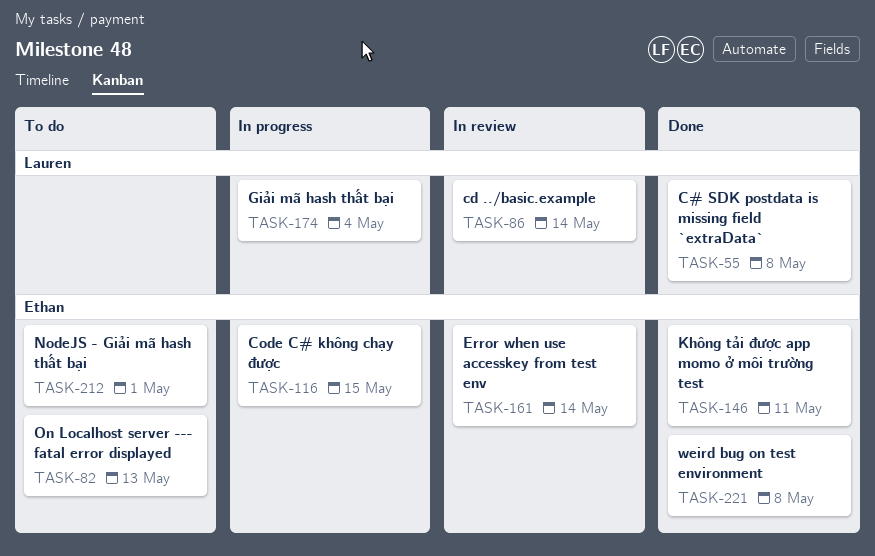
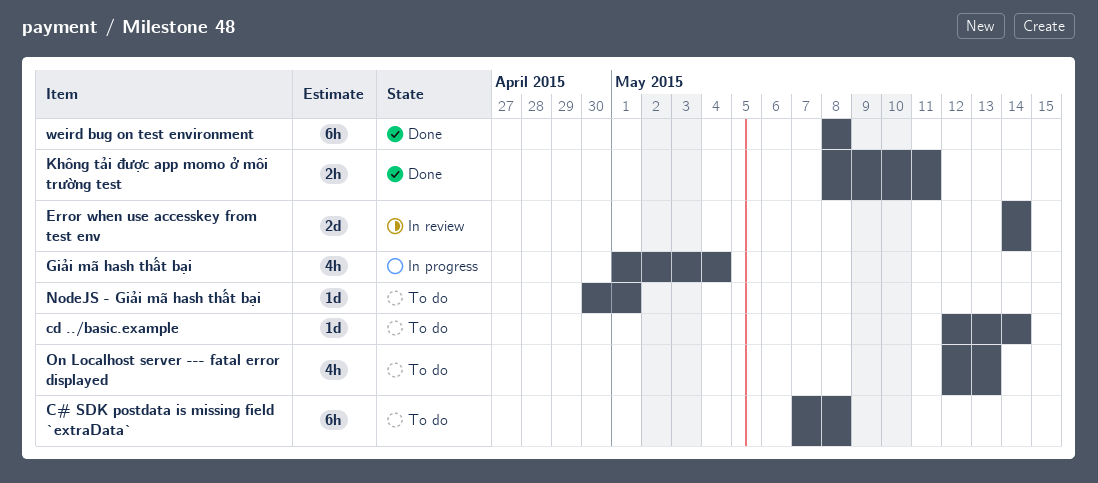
C# SDK postdata is missing field `extraData`, status: Done -> To do
cd ../basic.example, status: In review -> To do
Code C# không chạy được: present -> none

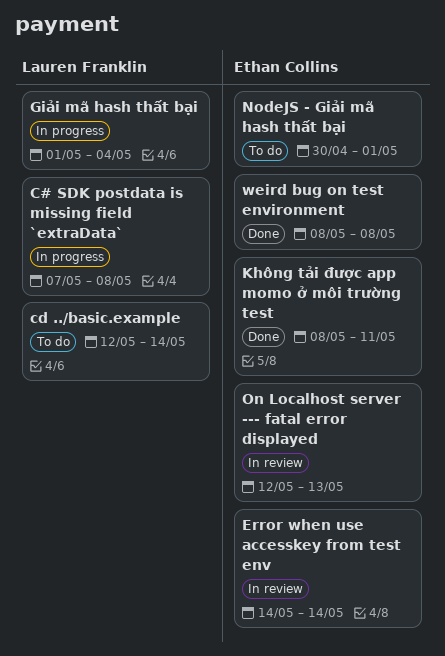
C# SDK postdata is missing field `extraData`, status: To do -> In progress
On Localhost server --- fatal error displayed, status: To do -> In review

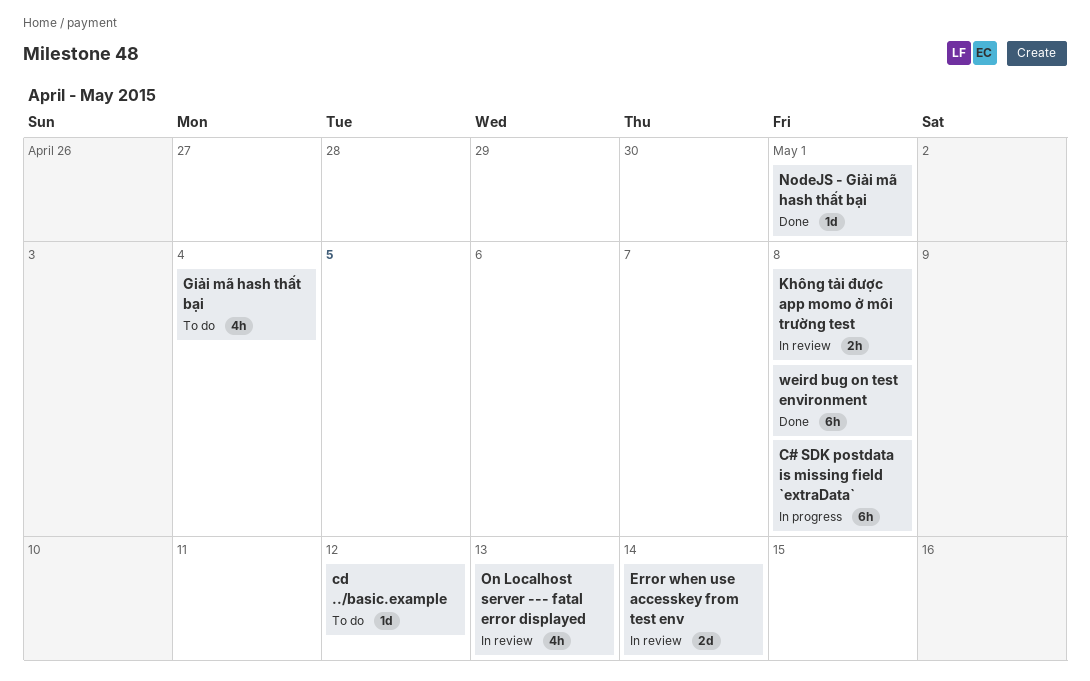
cd ../basic.example, due: May 14 -> May 12
Giải mã hash thất bại, status: In progress -> To do
Không tải được app momo ở môi trường test, status: Done -> In review
Không tải được app momo ở môi trường test, due: May 11 -> May 8
NodeJS - Giải mã hash thất bại, status: To do -> Done

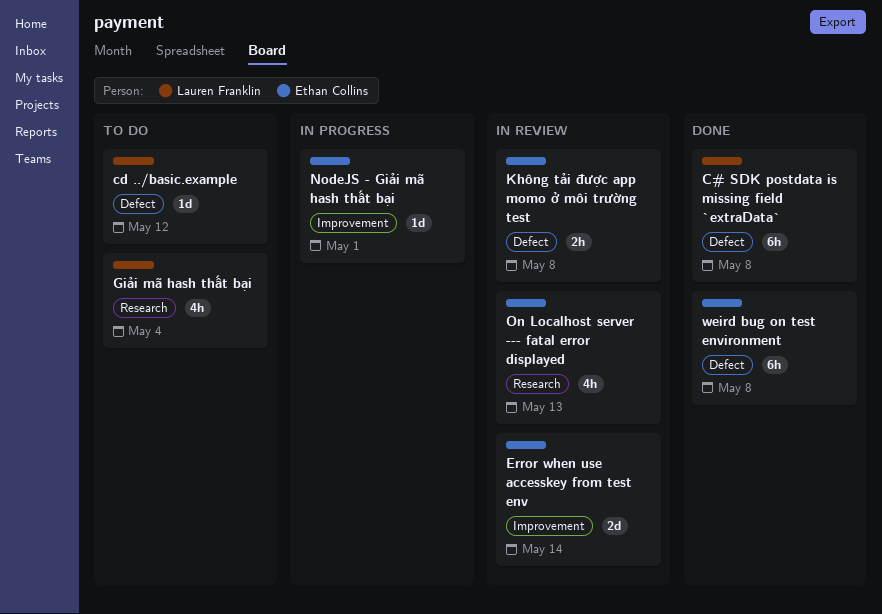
C# SDK postdata is missing field `extraData`, status: In progress -> Done
NodeJS - Giải mã hash thất bại, status: Done -> In progress

